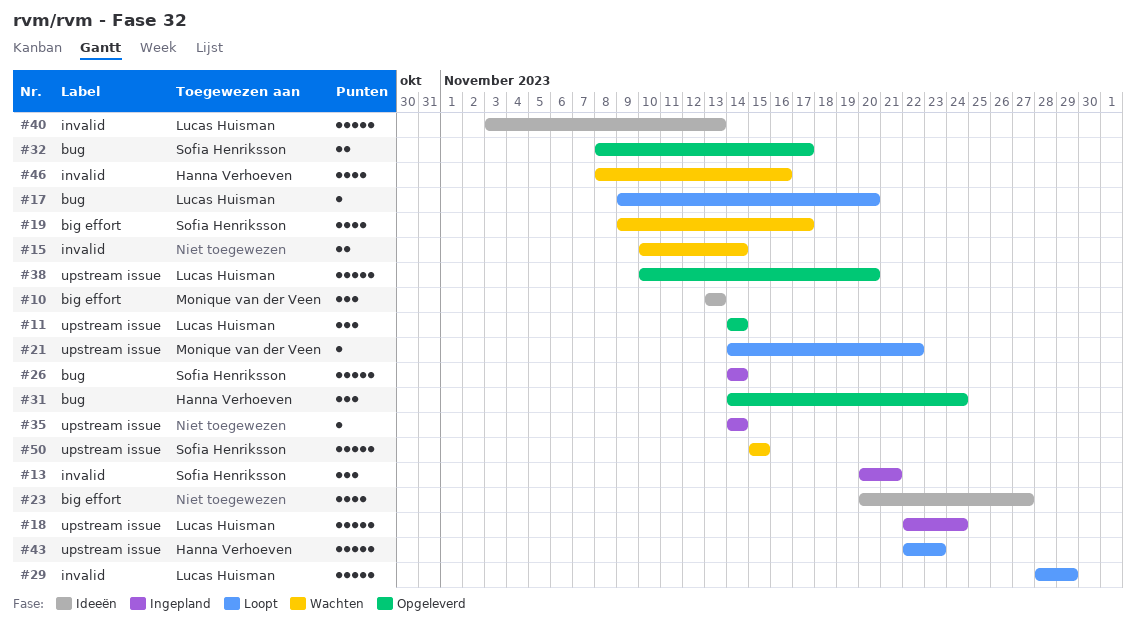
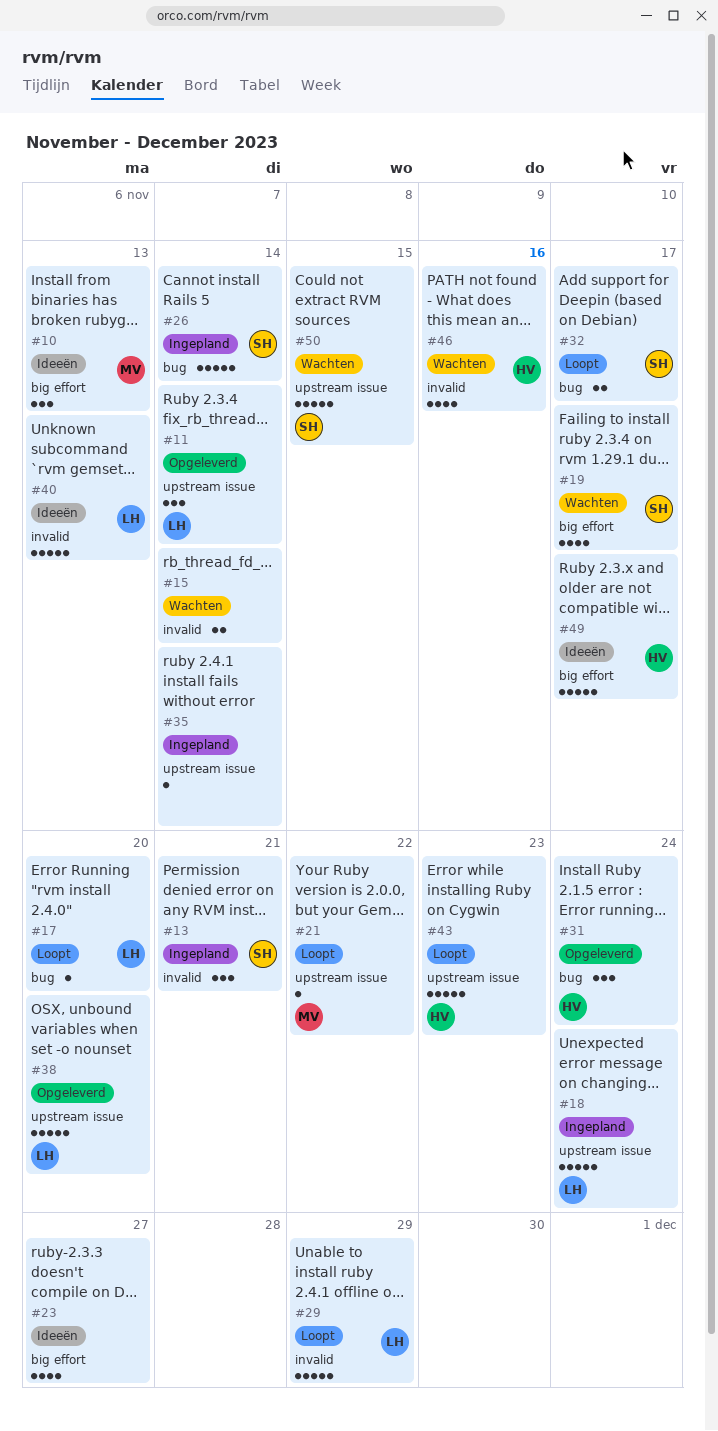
#32, status: Opgeleverd -> Loopt
#49: none -> present

